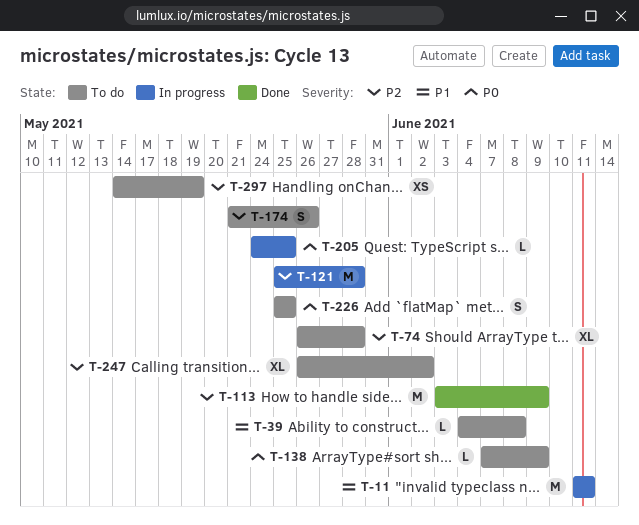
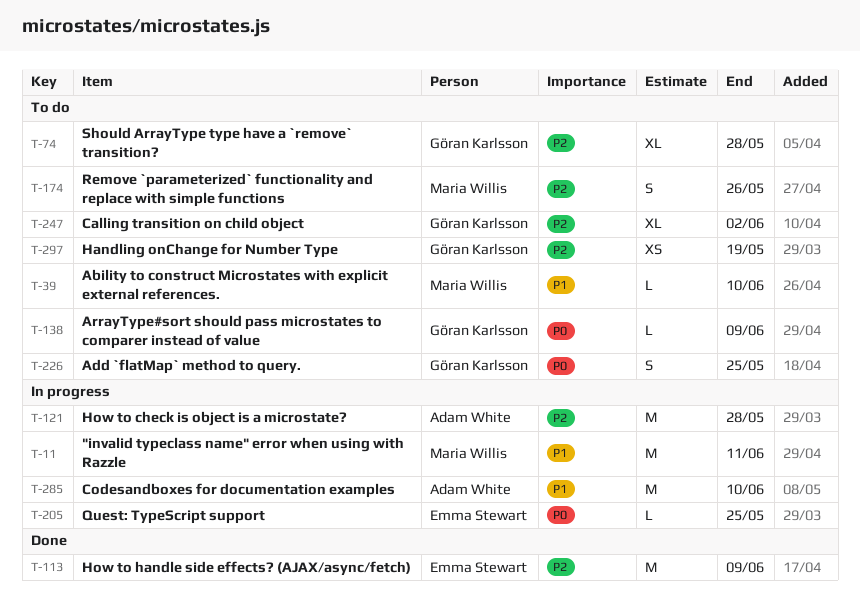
T-39, due: Jun 8 -> Jun 10
T-285: none -> present

